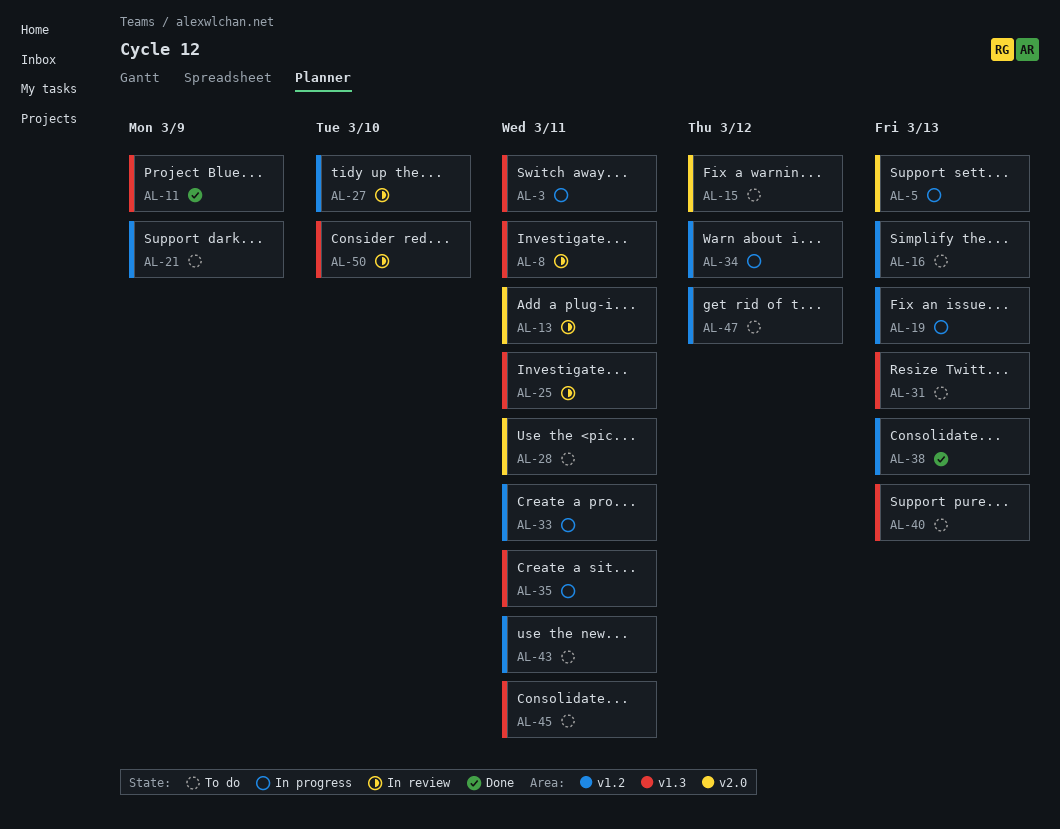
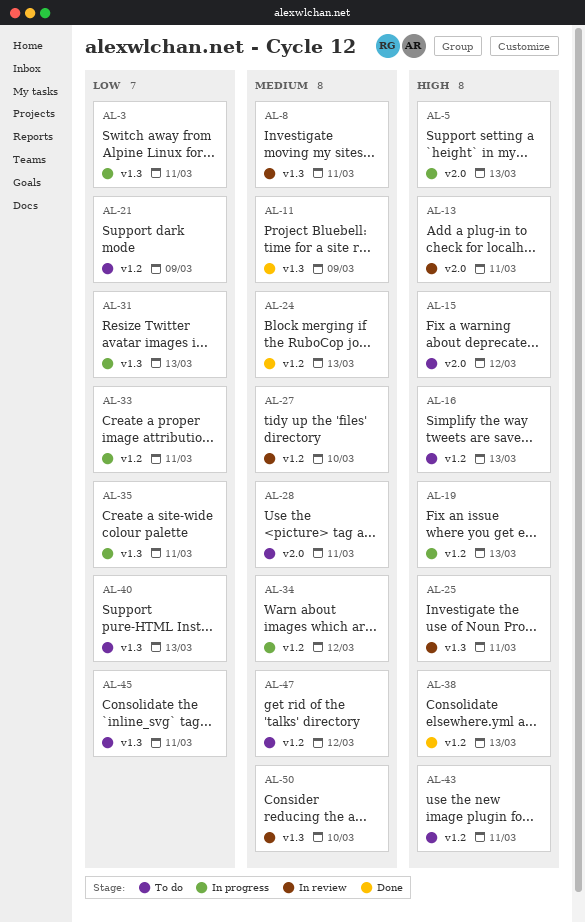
AL-24: none -> present
AL-31, status: To do -> In progress

